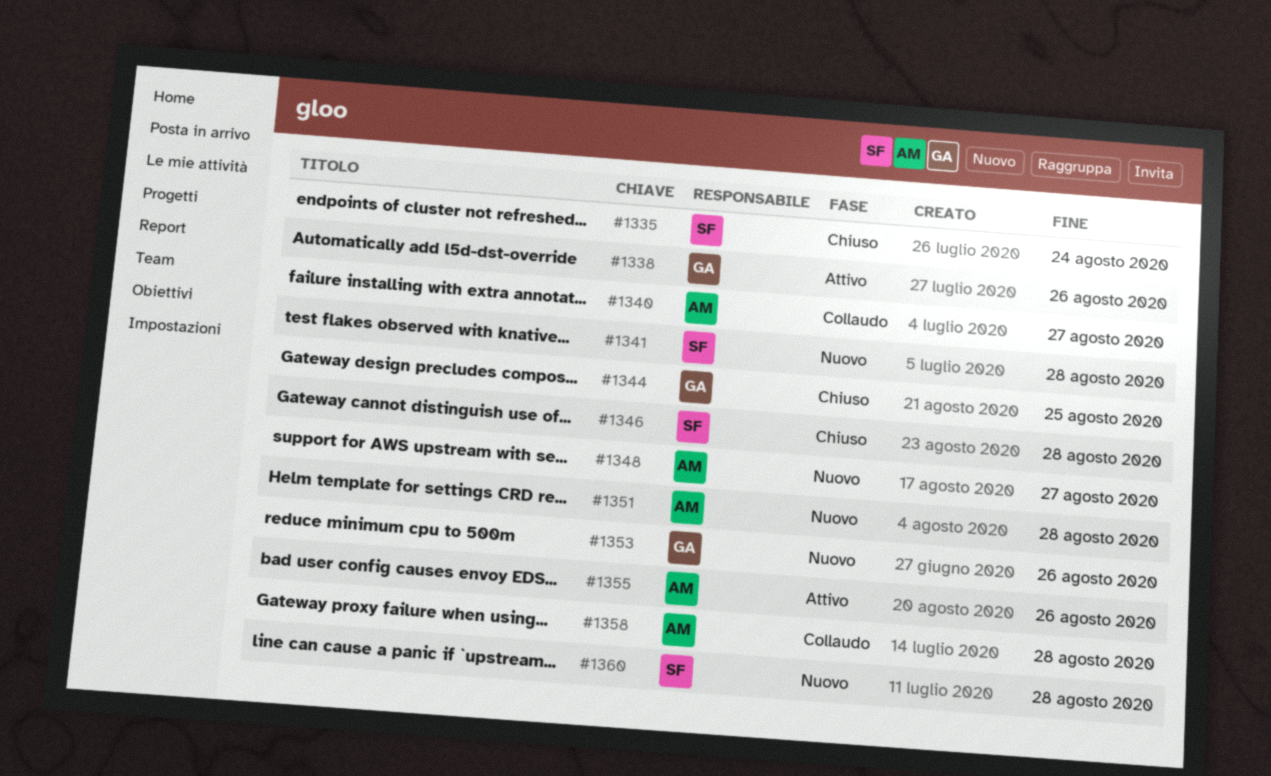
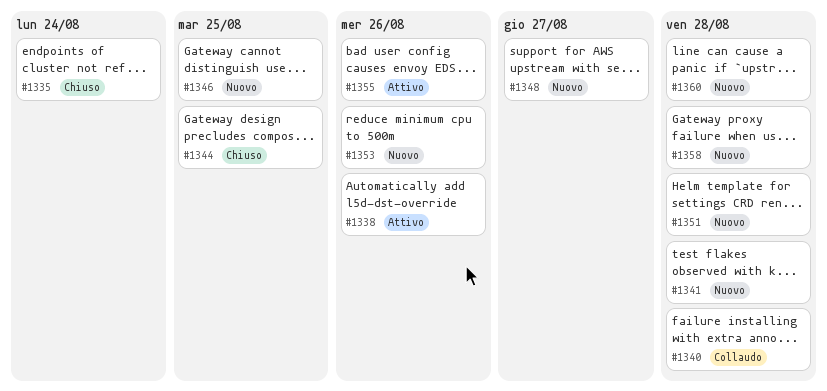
#1340, due: Aug 27 -> Aug 28
#1346, status: Chiuso -> Nuovo
#1346, due: Aug 28 -> Aug 25
#1358, status: Collaudo -> Nuovo

